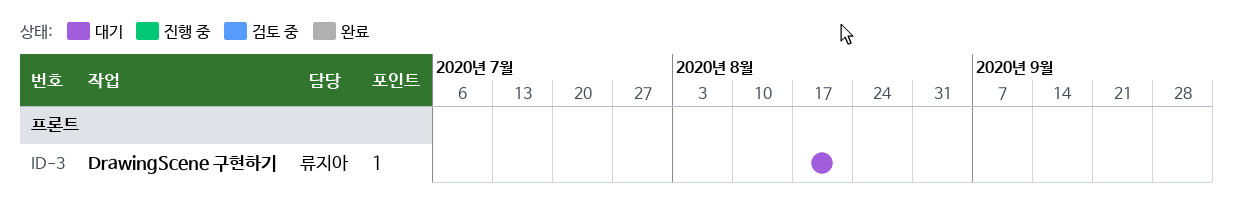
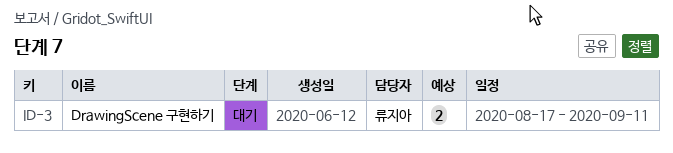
ID-3, estimate: 1 -> 2
ID-3, due: Aug 21 -> Sep 11

